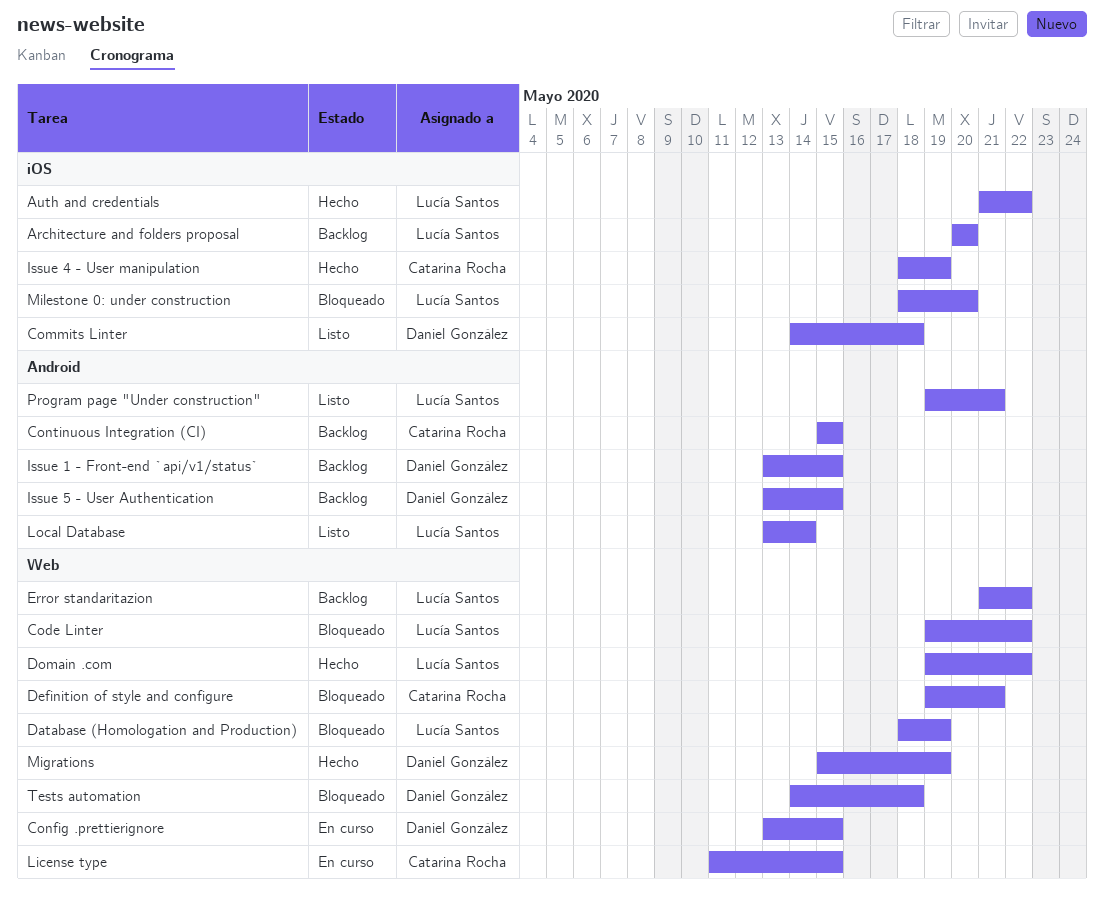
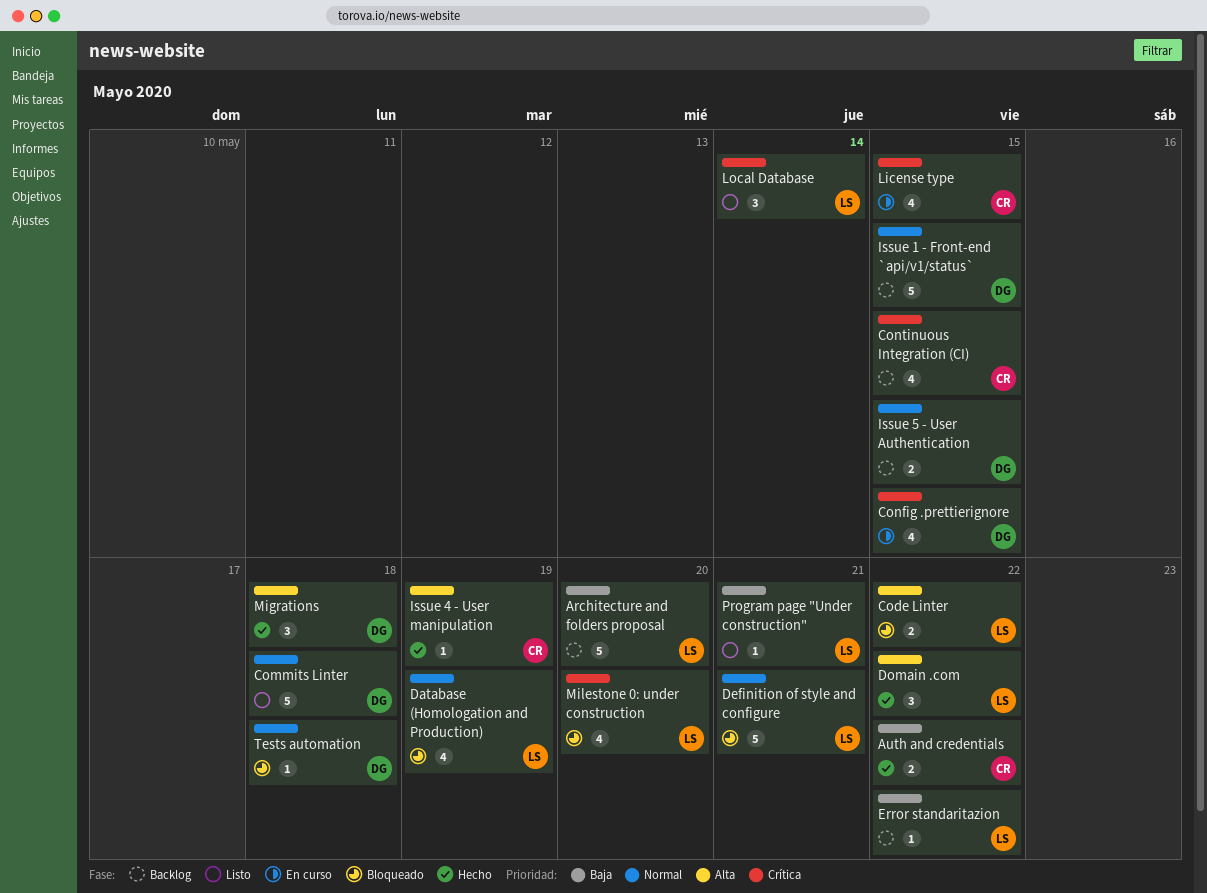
Auth and credentials, owner: Lucía Santos -> Catarina Rocha
Definition of style and configure, owner: Catarina Rocha -> Lucía Santos
Migrations, due: May 19 -> May 18

